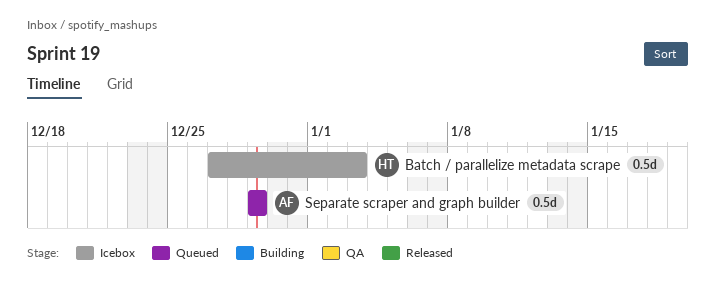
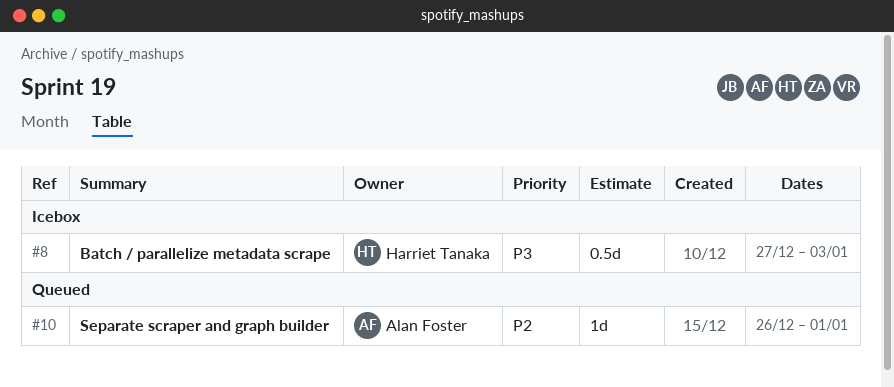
Separate scraper and graph builder, estimate: 0.5d -> 1d
Separate scraper and graph builder, start: Dec 29 -> Dec 26
Separate scraper and graph builder, due: Dec 29 -> Jan 1

